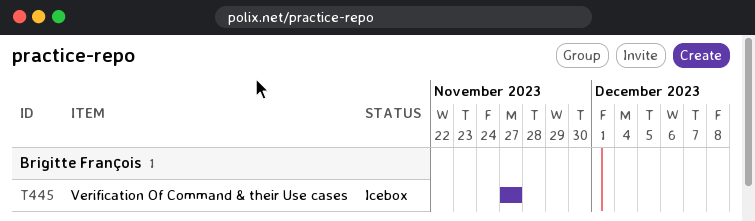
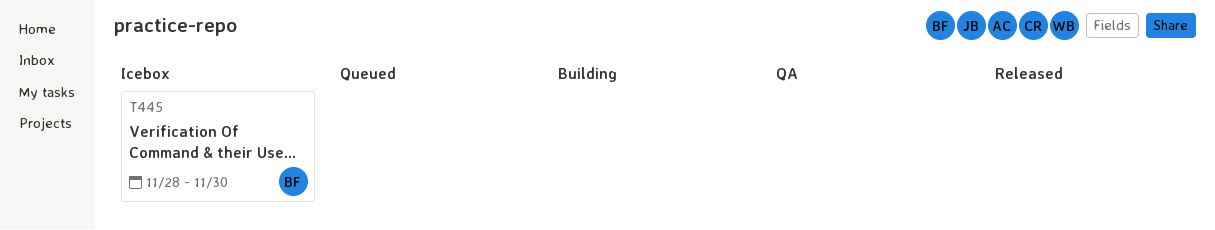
T445, start: Nov 27 -> Nov 28
T445, due: Nov 27 -> Nov 30

